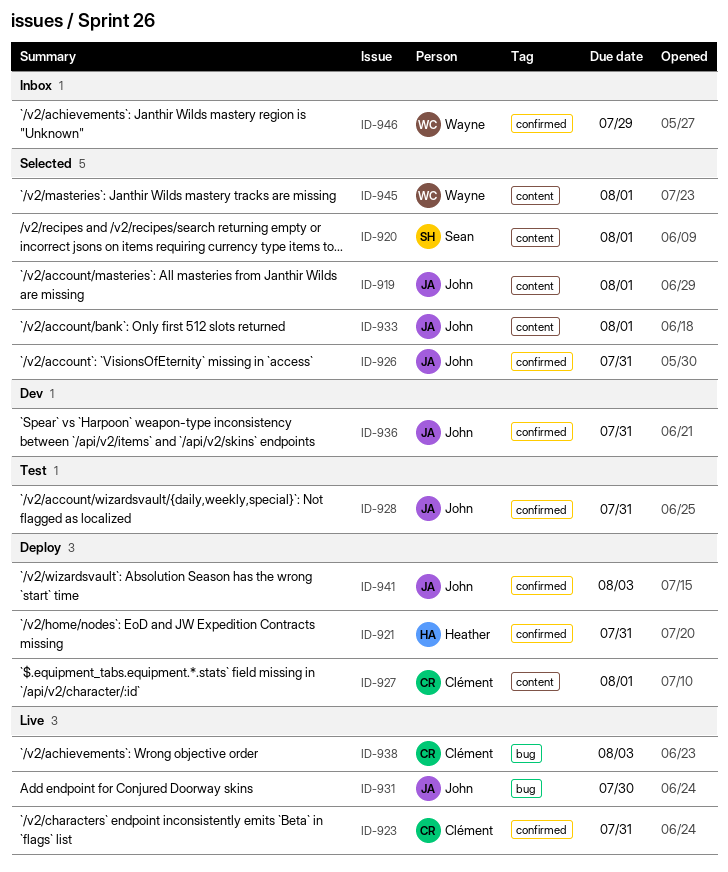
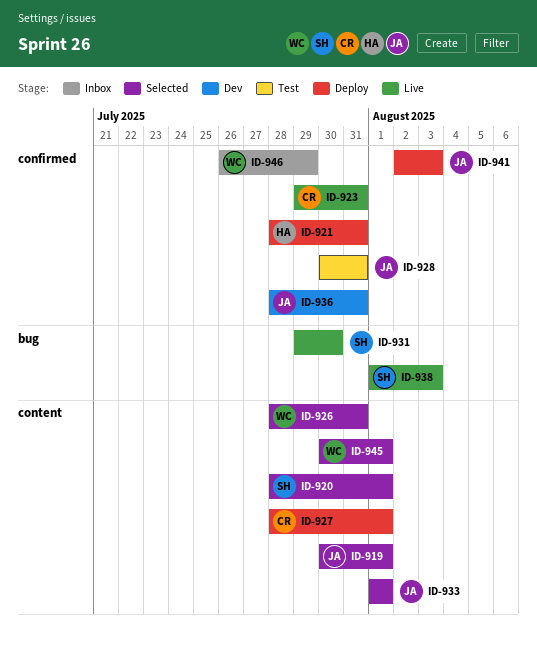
ID-926, owner: John -> Wayne
ID-926, label: confirmed -> content
ID-931, owner: John -> Sean
ID-938, owner: Clément -> Sean

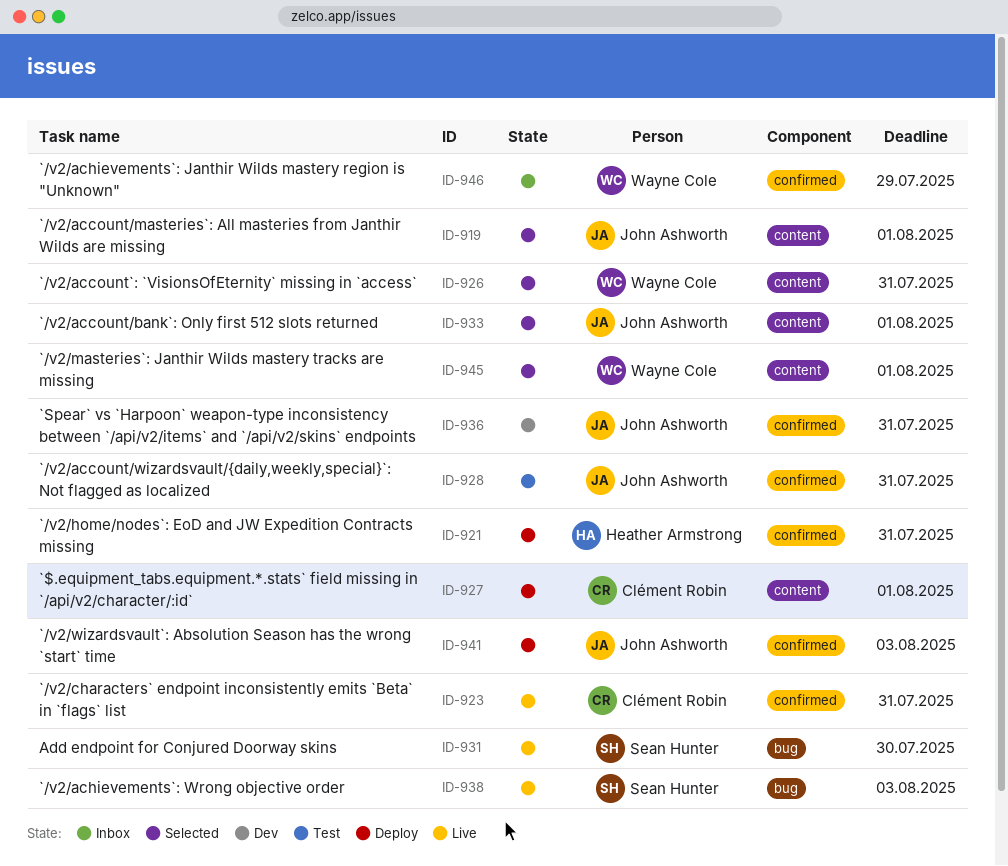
ID-920: present -> none

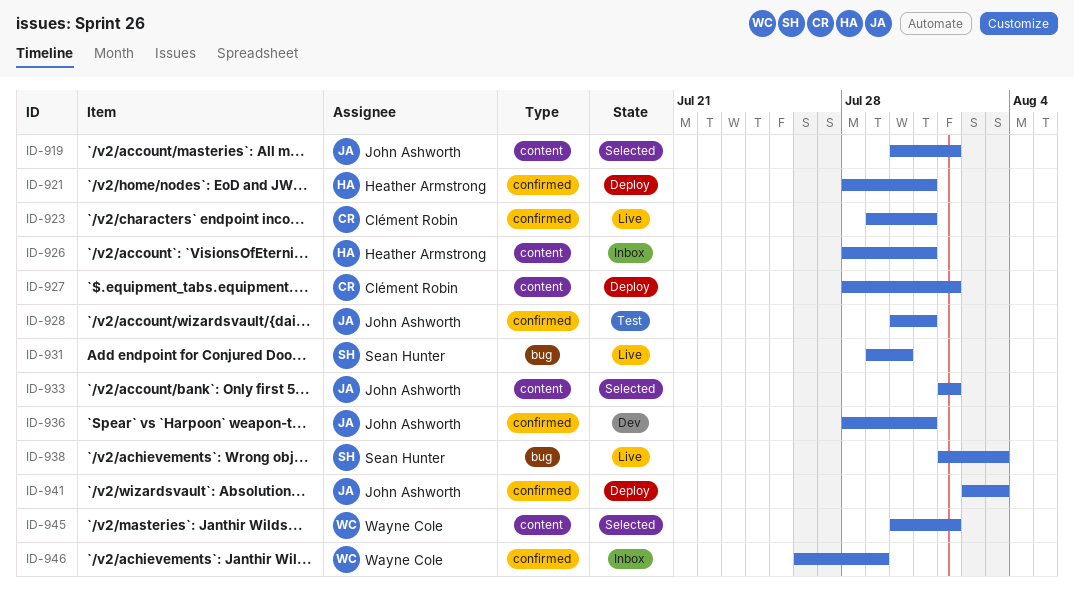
ID-926, status: Selected -> Inbox
ID-926, owner: Wayne Cole -> Heather Armstrong

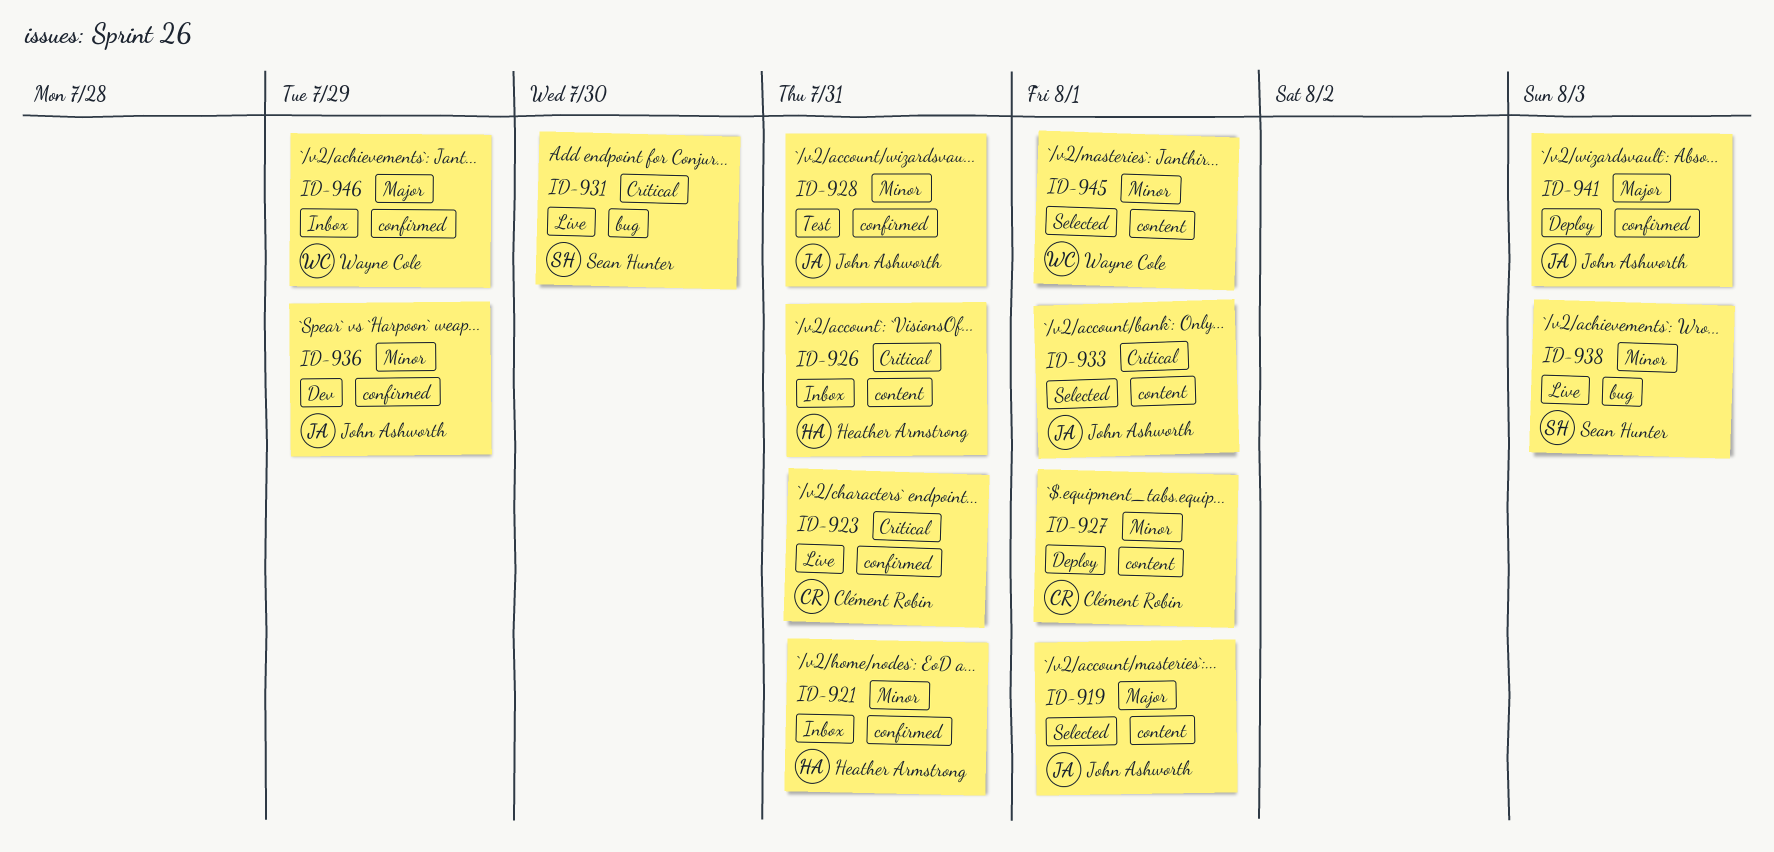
ID-921, status: Deploy -> Inbox
ID-936, due: Jul 31 -> Jul 29

